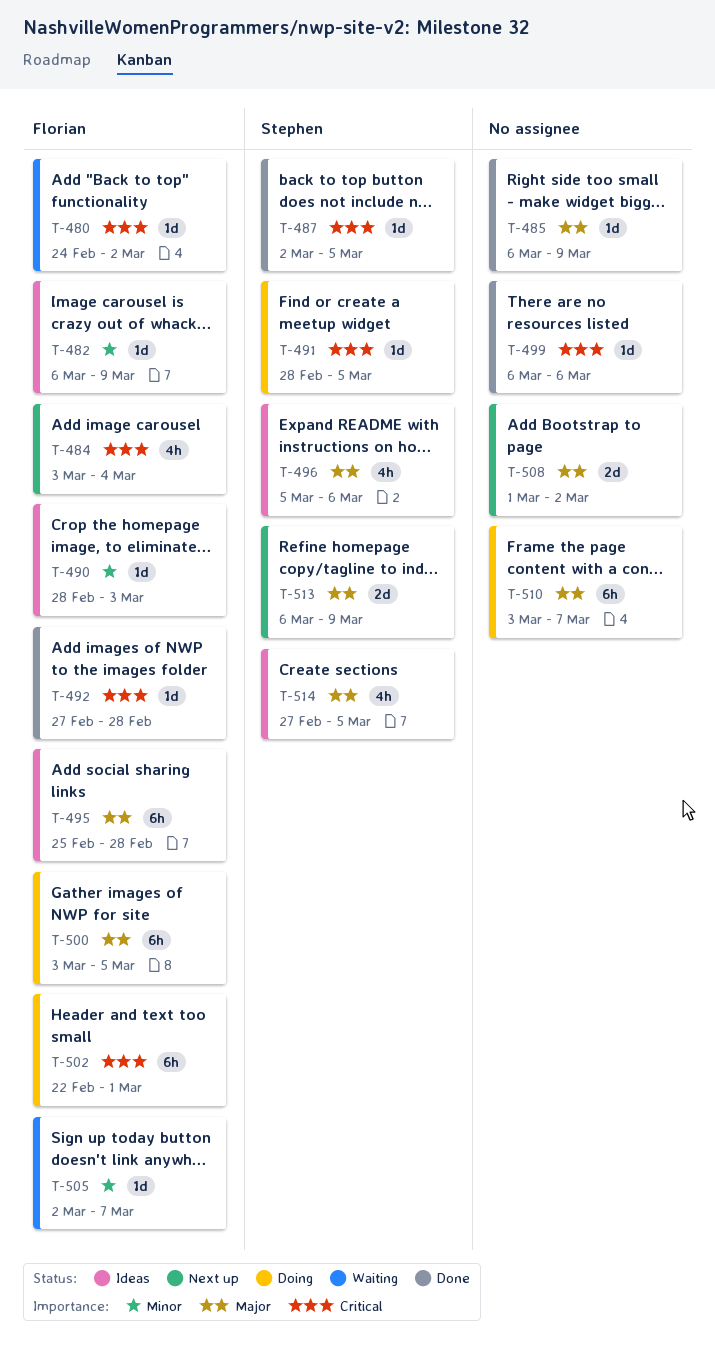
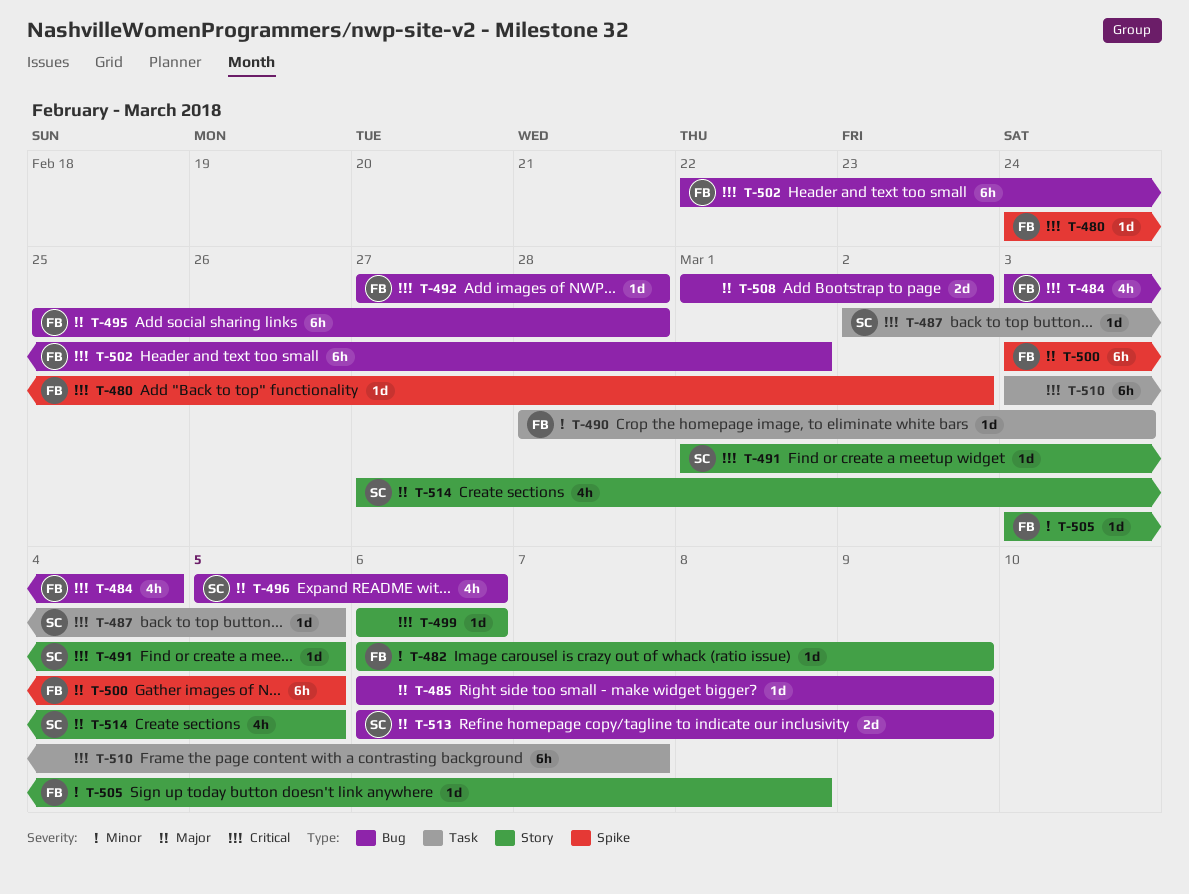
T-491, start: Feb 28 -> Mar 1
T-505, start: Mar 2 -> Mar 3
T-505, due: Mar 7 -> Mar 8
T-510, priority: Major -> Critical

